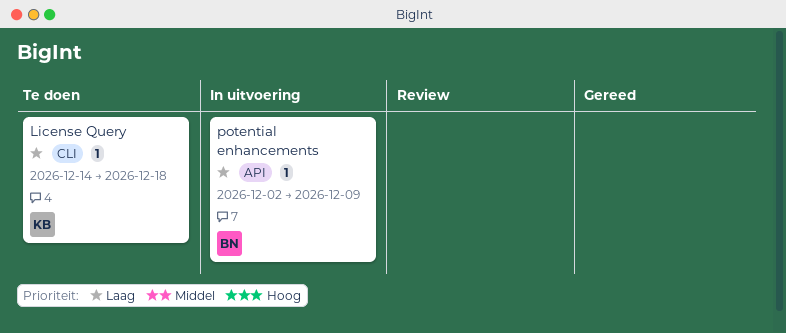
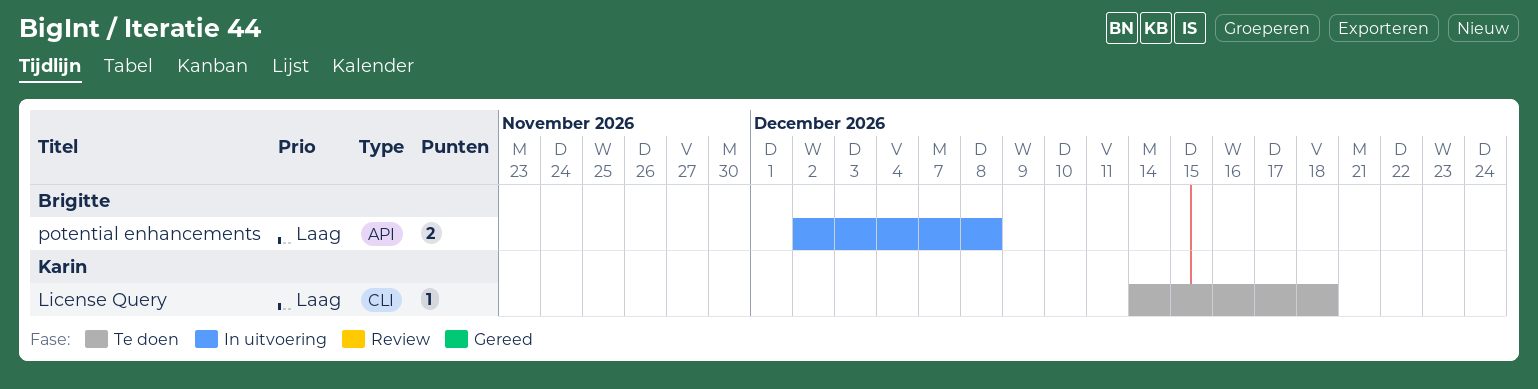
potential enhancements, estimate: 1 -> 2
potential enhancements, due: Dec 9 -> Dec 8

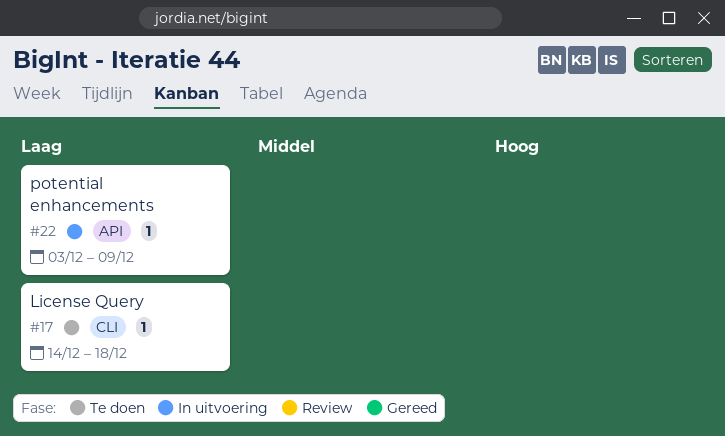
potential enhancements, estimate: 2 -> 1
potential enhancements, start: Dec 2 -> Dec 3
potential enhancements, due: Dec 8 -> Dec 9

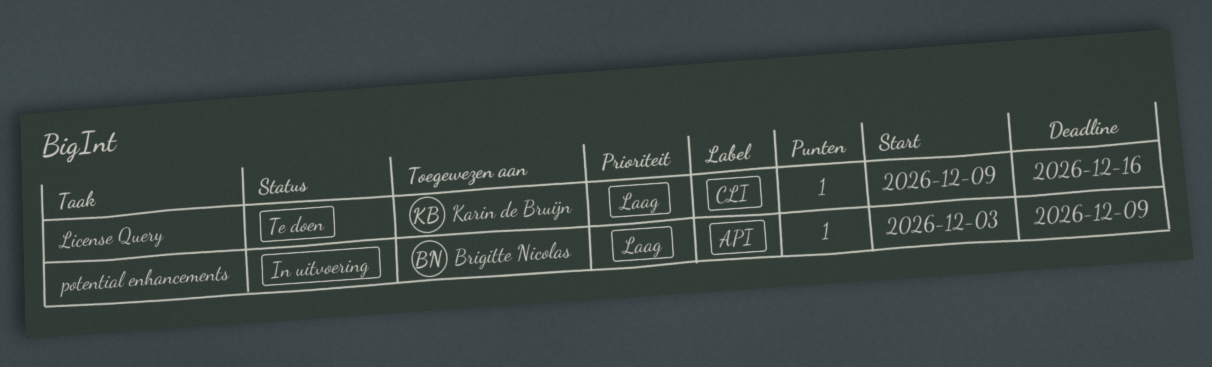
License Query, start: Dec 14 -> Dec 9
License Query, due: Dec 18 -> Dec 16

